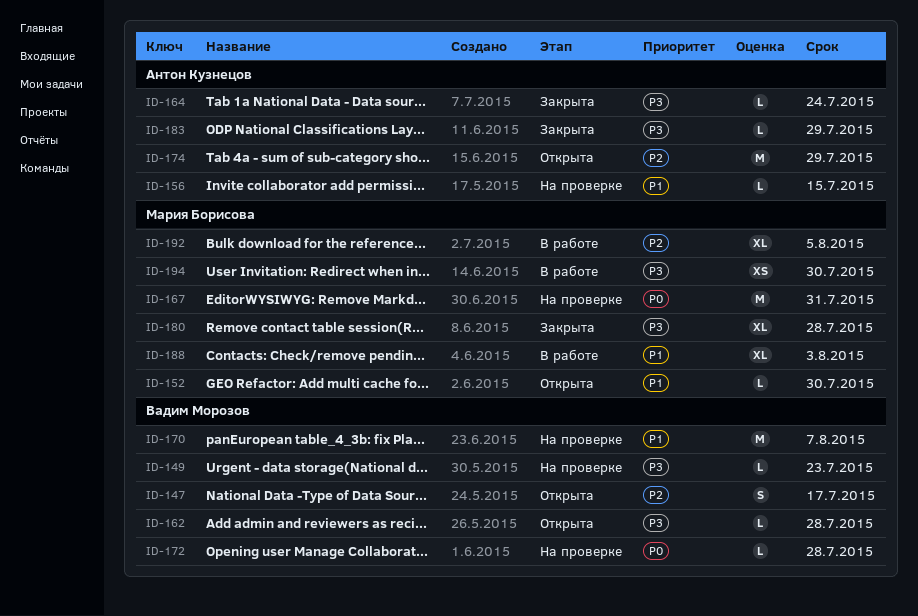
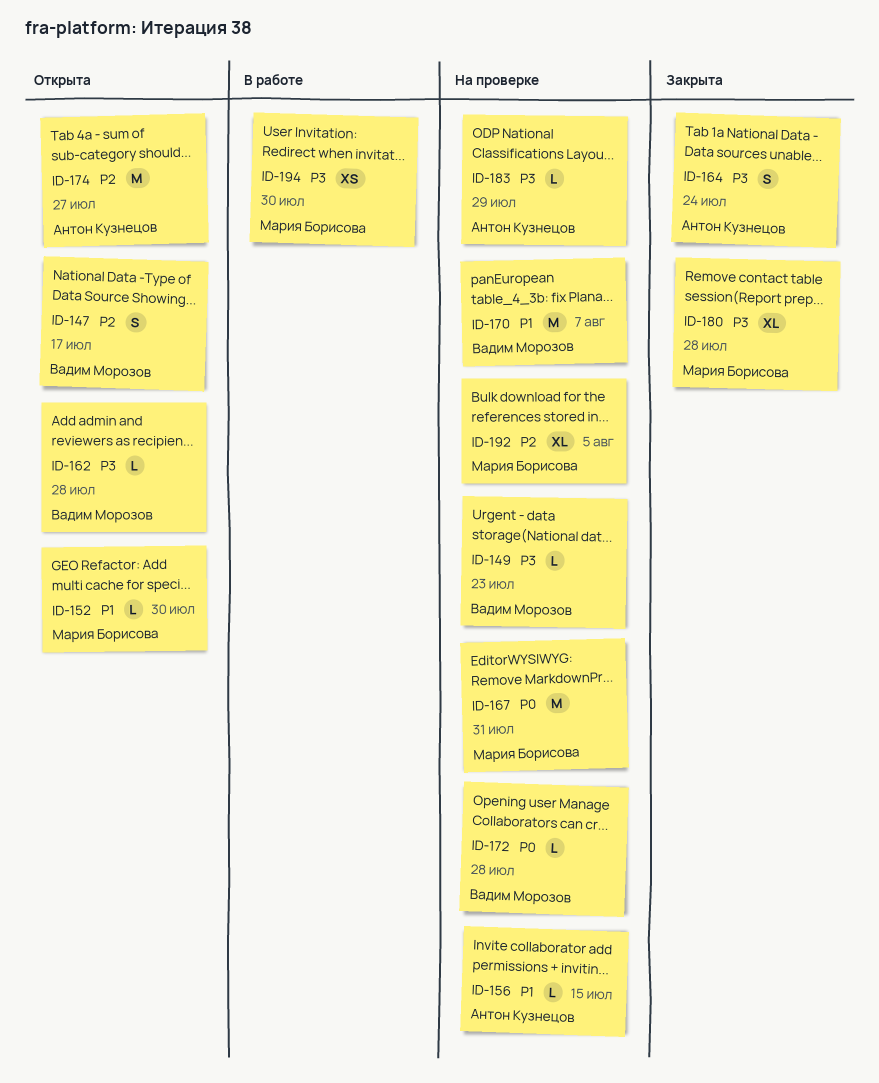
ID-164, estimate: L -> S
ID-174, due: Jul 29 -> Jul 27
ID-183, status: Закрыта -> На проверке
ID-188: present -> none
ID-192, status: В работе -> На проверке

